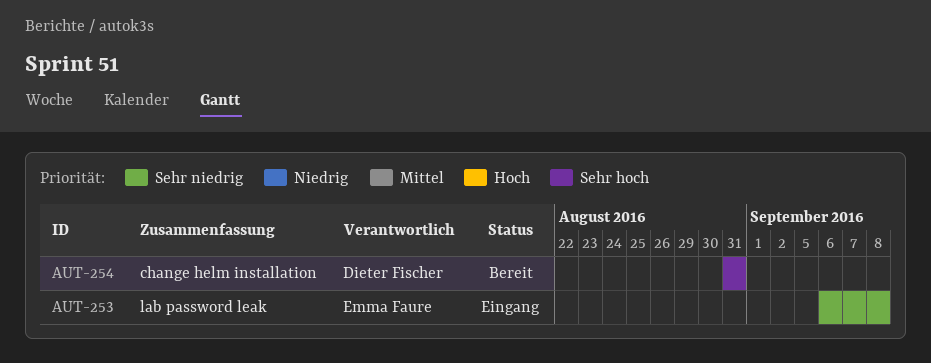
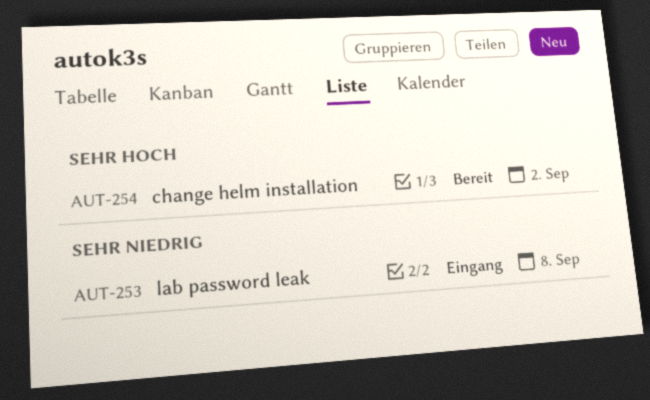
AUT-254, due: Aug 31 -> Sep 2

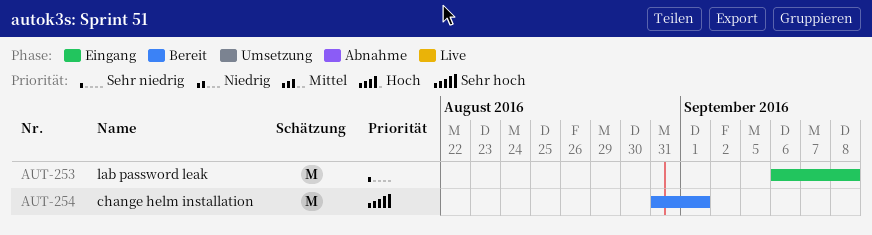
AUT-254, due: Sep 2 -> Sep 1

